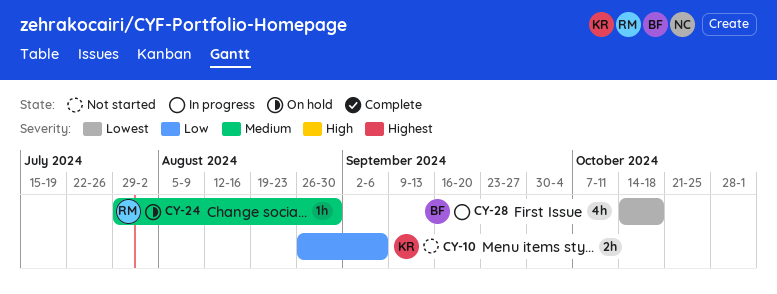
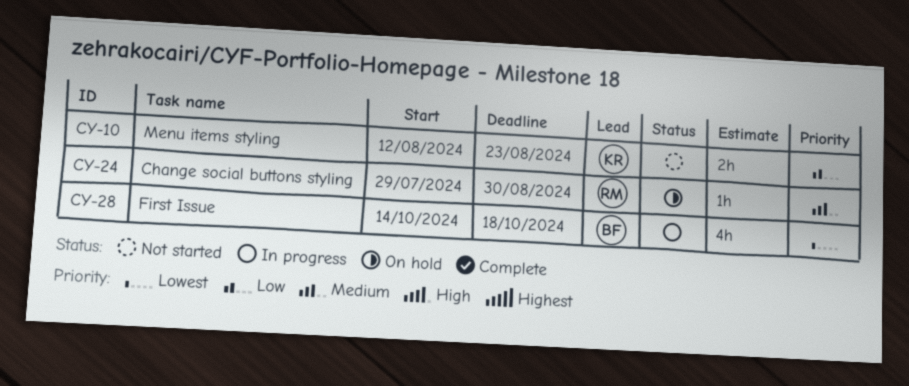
CY-10, start: Aug 26 -> Aug 12
CY-10, due: Sep 6 -> Aug 23

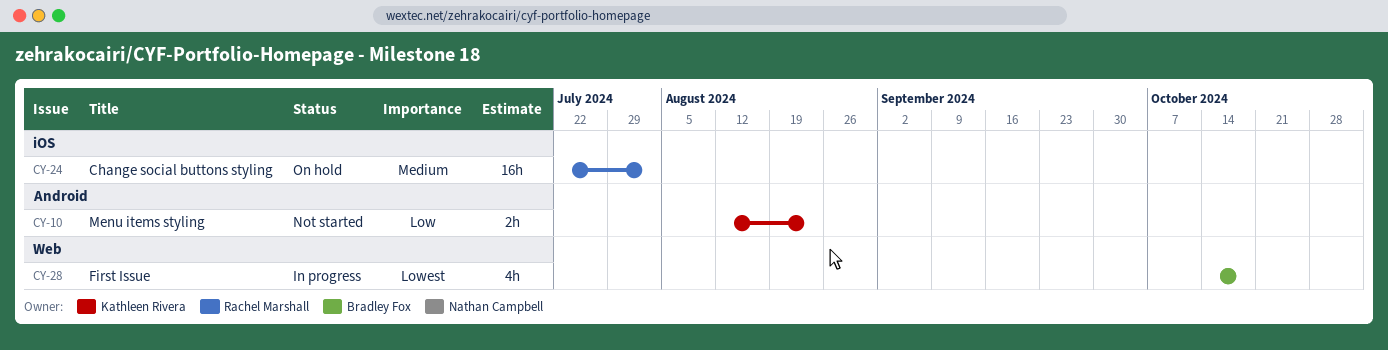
CY-24, estimate: 1h -> 16h
CY-24, start: Jul 29 -> Jul 22
CY-24, due: Aug 30 -> Aug 2

